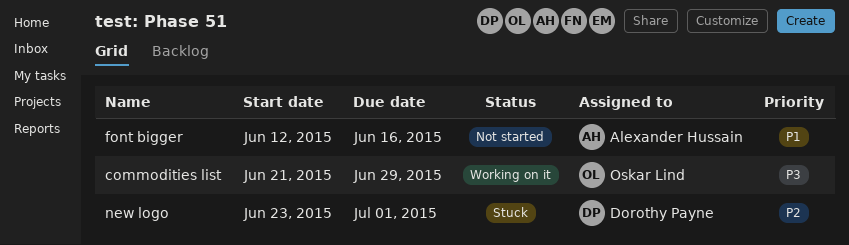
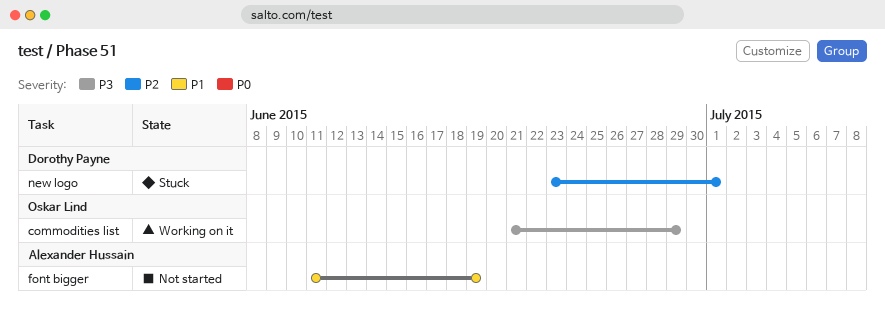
font bigger, start: Jun 12 -> Jun 11
font bigger, due: Jun 16 -> Jun 19

